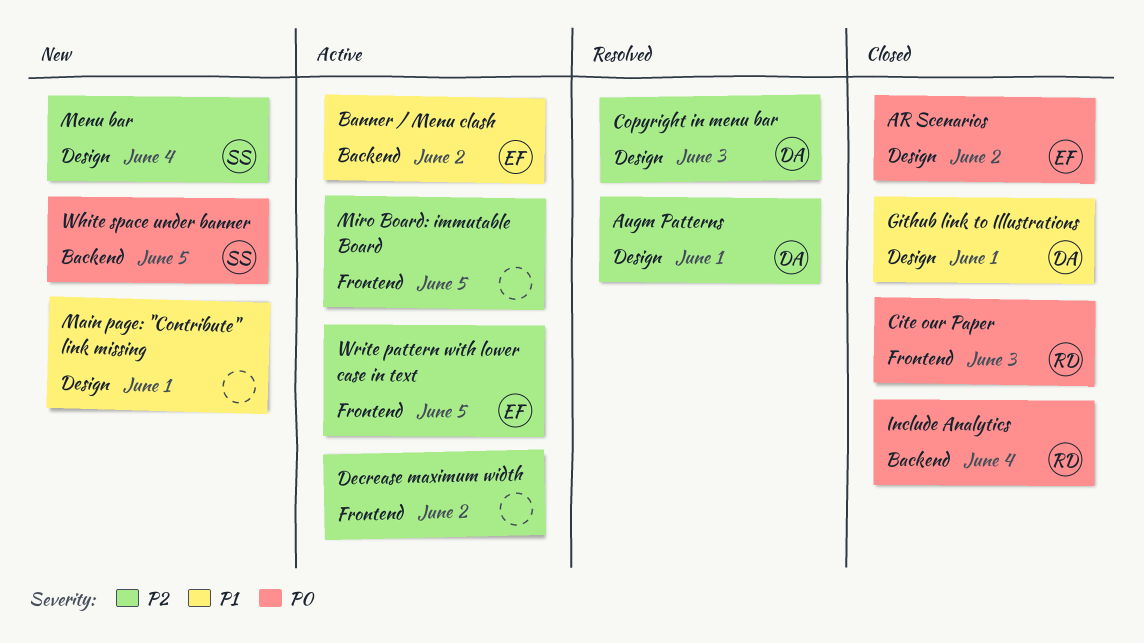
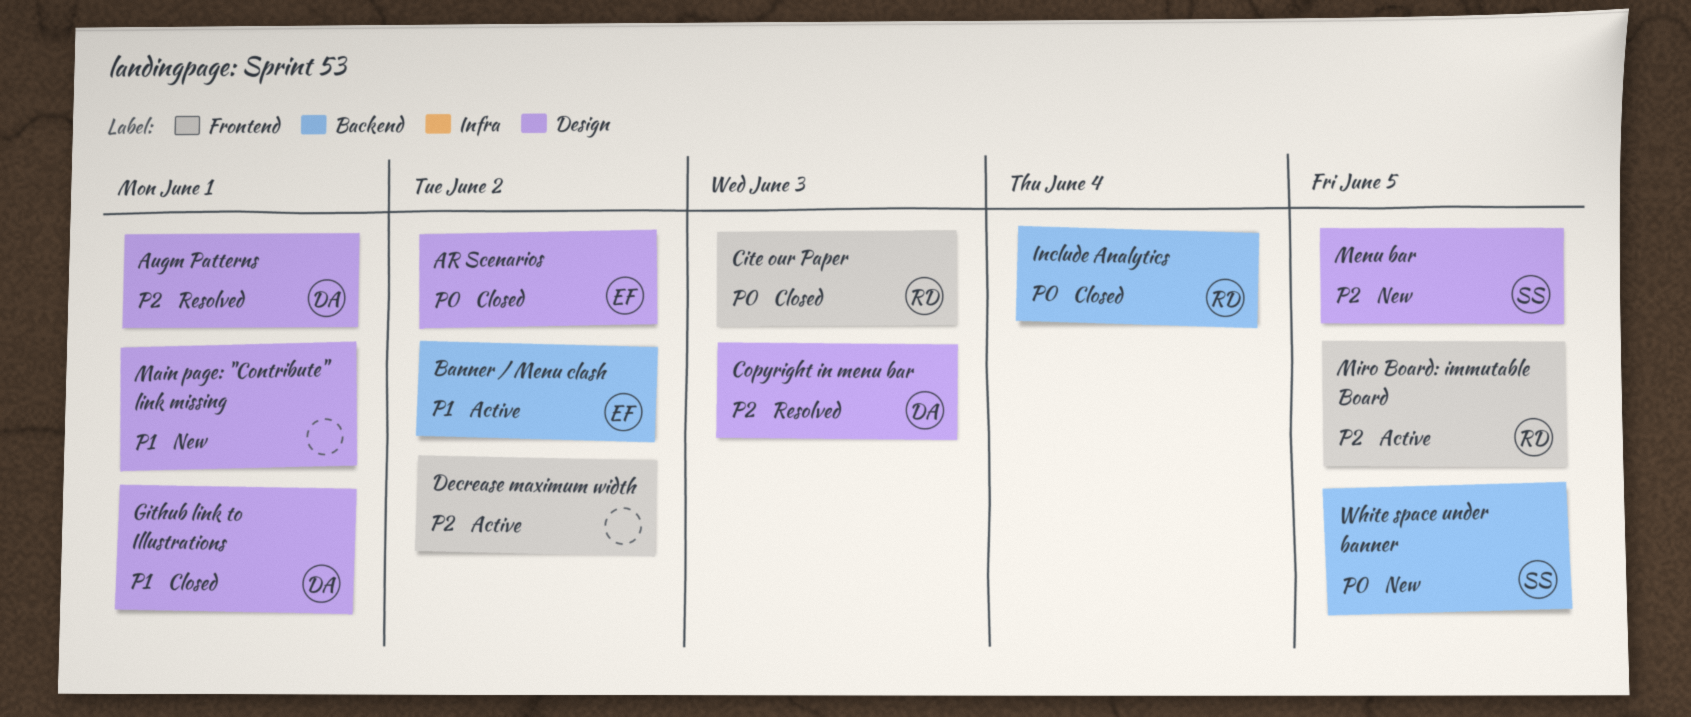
Menu bar, due: Jun 4 -> Jun 5
Miro Board: immutable Board, owner: none -> RD
Write pattern with lower case in text: present -> none

